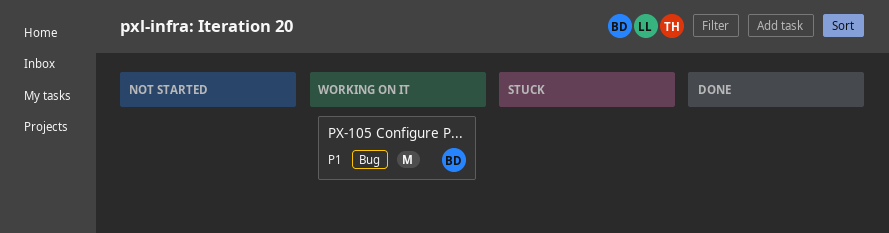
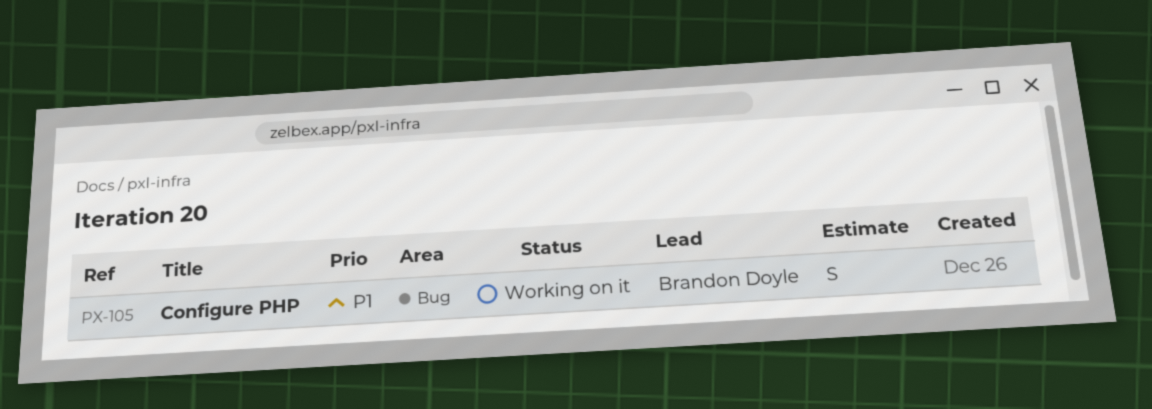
PX-105, estimate: M -> S

